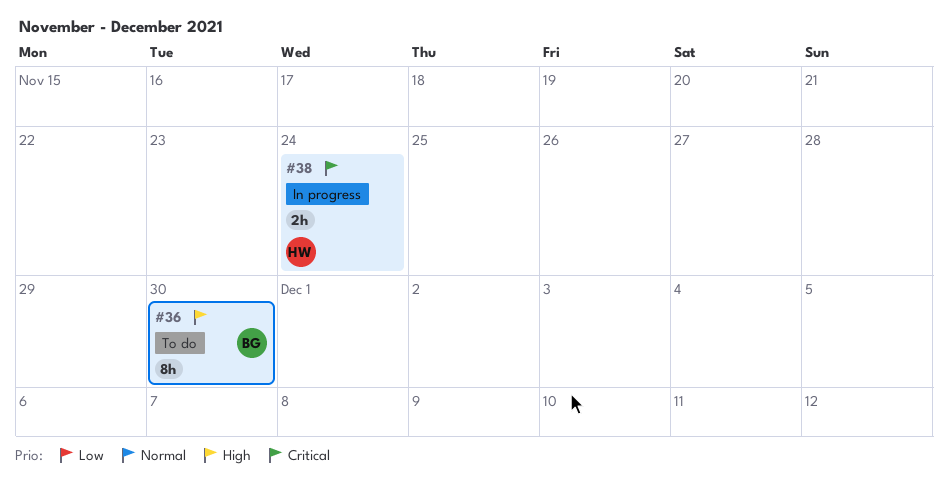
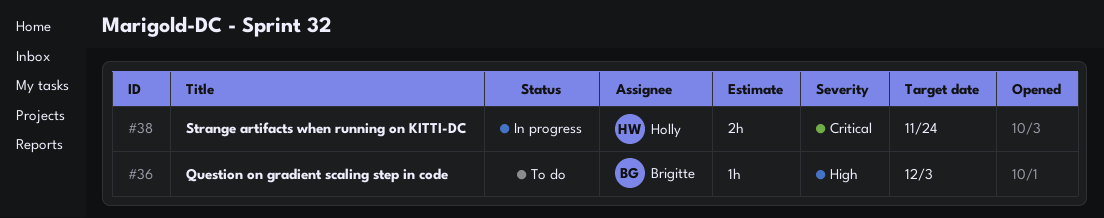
#36, estimate: 8h -> 1h
#36, due: Nov 30 -> Dec 3

